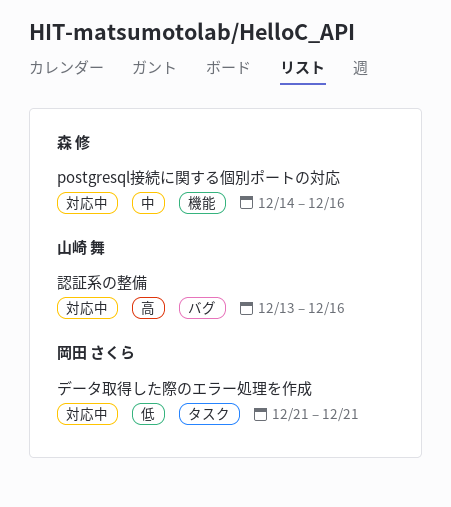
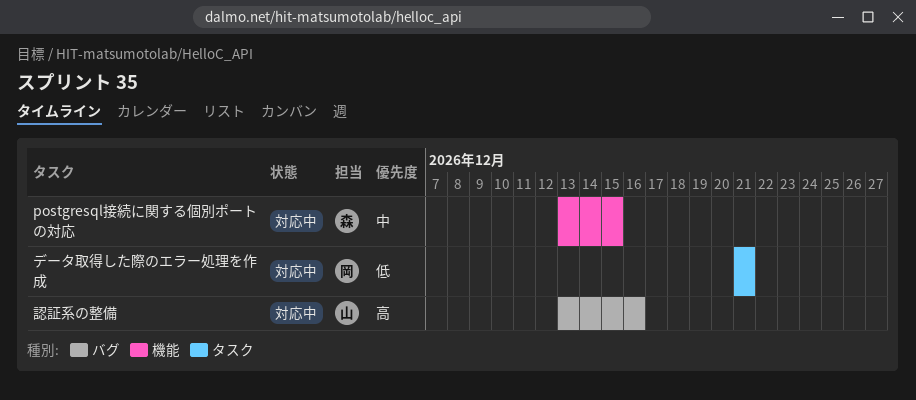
postgresql接続に関する個別ポートの対応, start: Dec 14 -> Dec 13
postgresql接続に関する個別ポートの対応, due: Dec 16 -> Dec 15

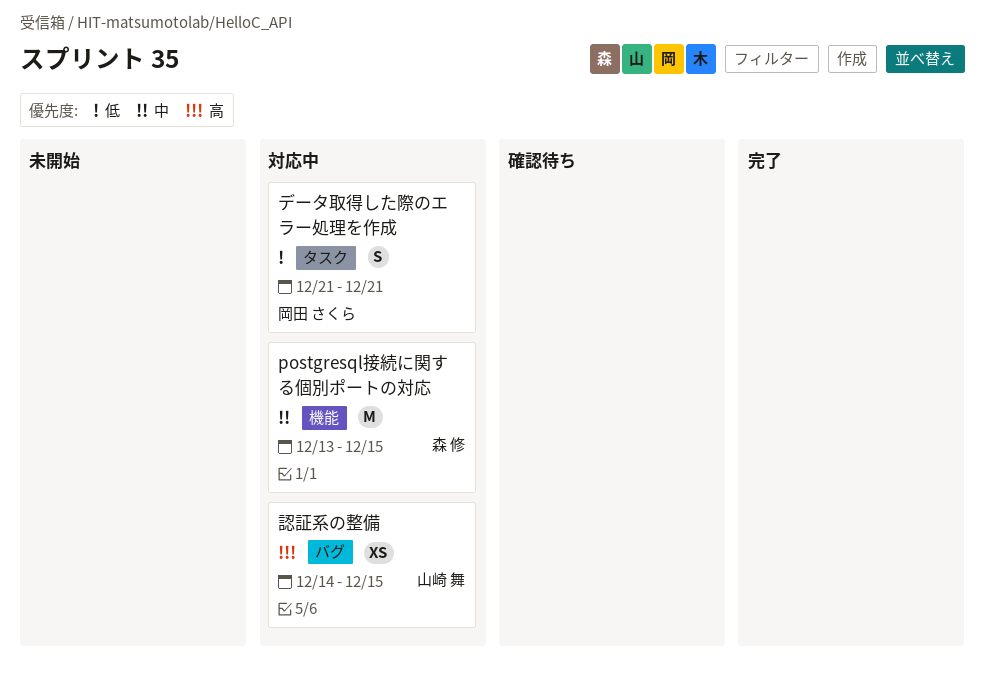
認証系の整備, start: Dec 13 -> Dec 14
認証系の整備, due: Dec 16 -> Dec 15

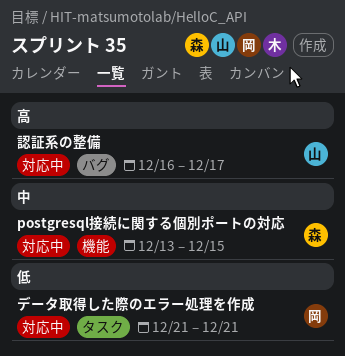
認証系の整備, start: Dec 14 -> Dec 16
認証系の整備, due: Dec 15 -> Dec 17

